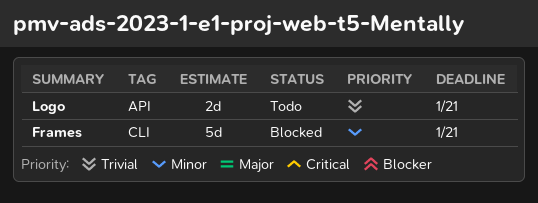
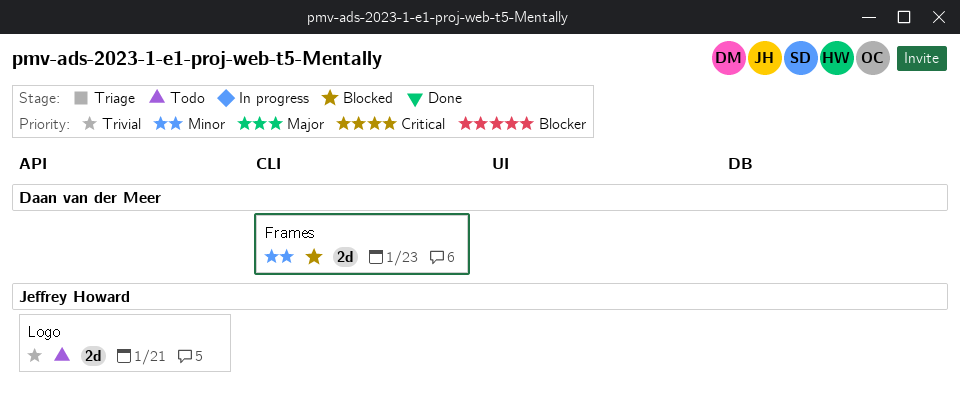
Frames, estimate: 5d -> 2d
Frames, due: Jan 21 -> Jan 23

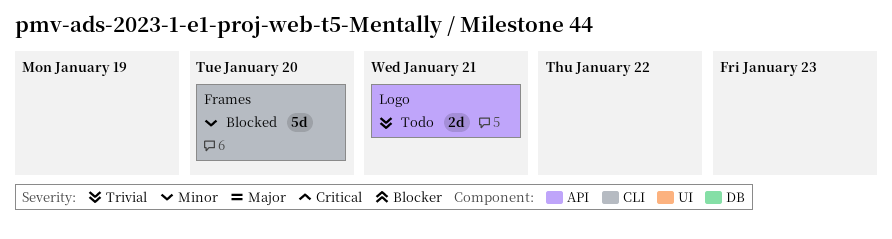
Frames, estimate: 2d -> 5d
Frames, due: Jan 23 -> Jan 20

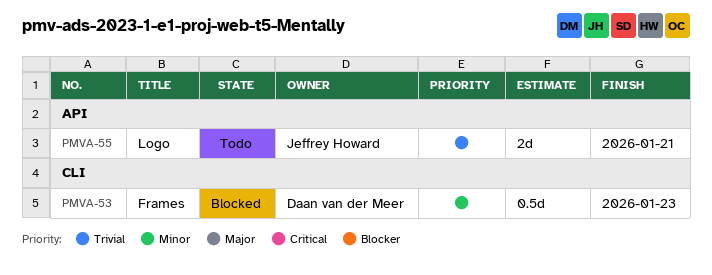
Frames, estimate: 5d -> 0.5d
Frames, due: Jan 20 -> Jan 23

